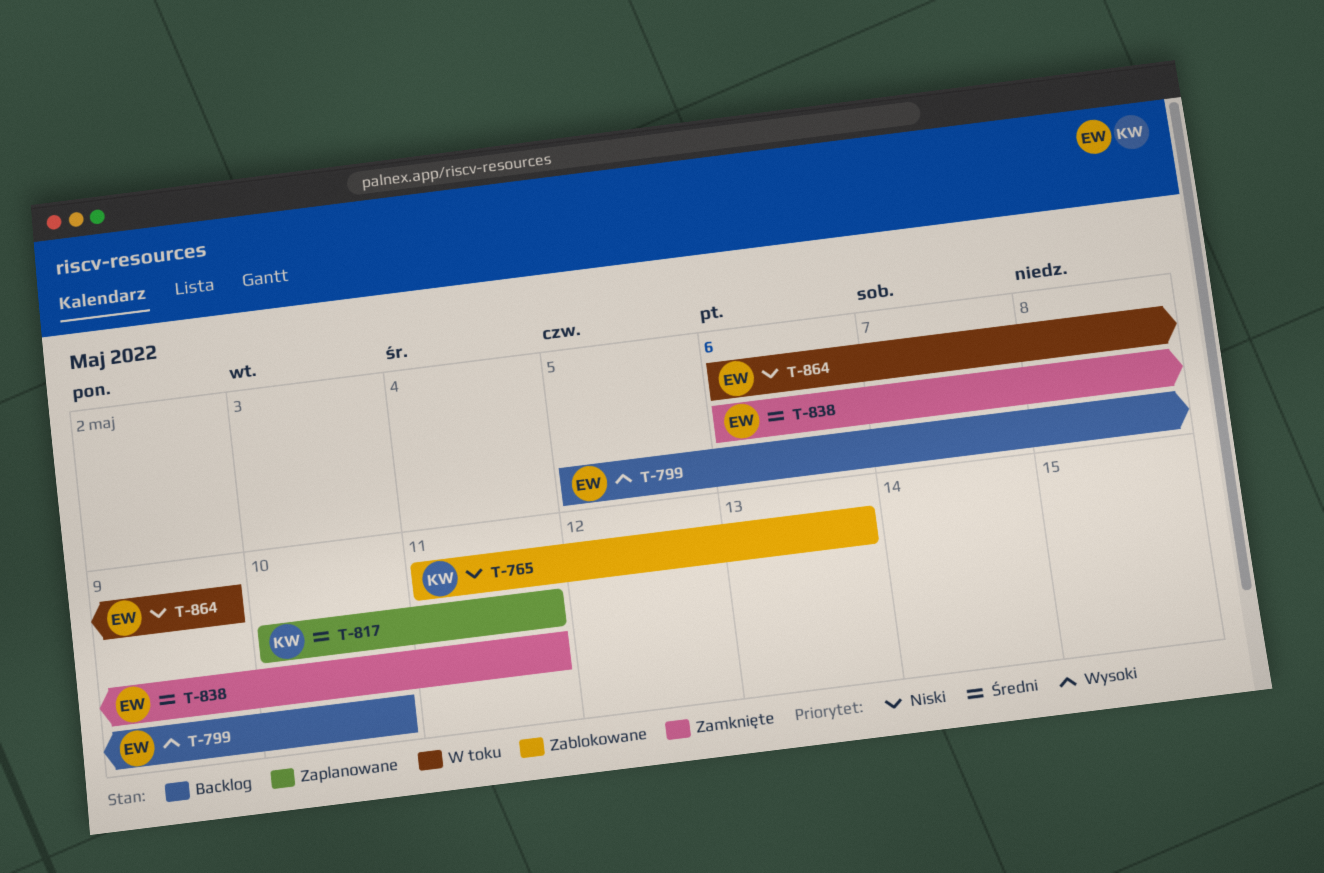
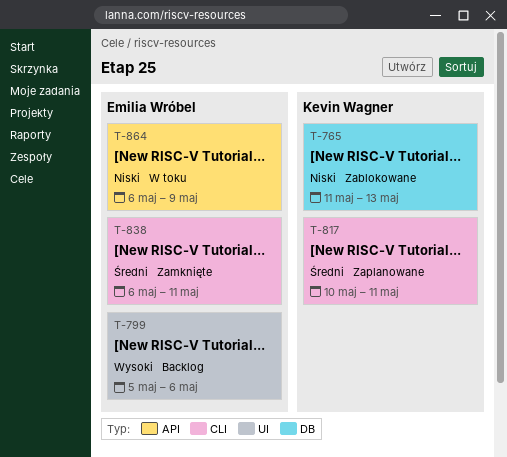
T-799, due: May 10 -> May 6

